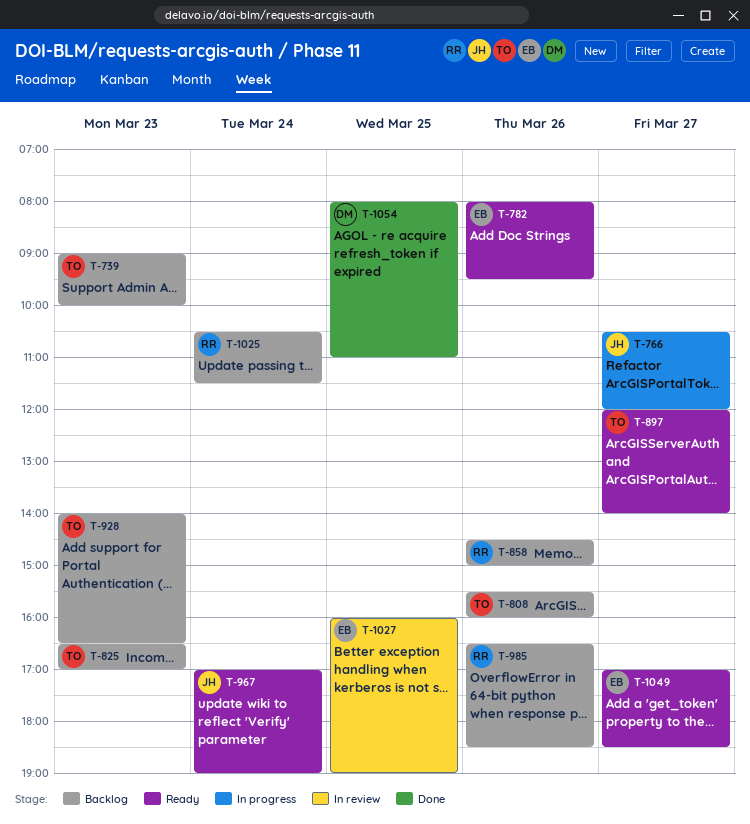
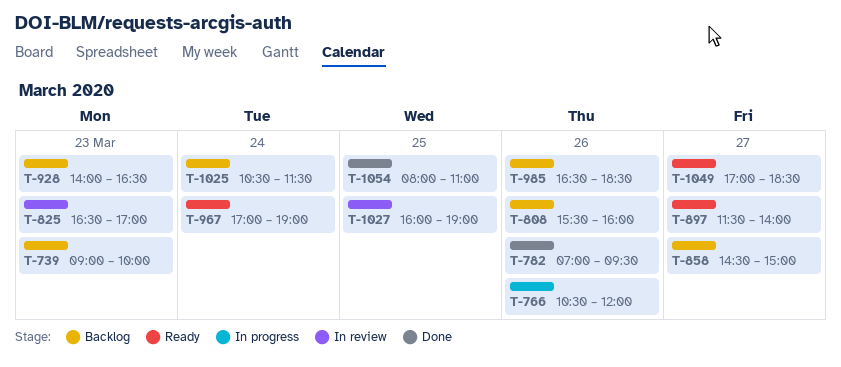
T-766, day: Mar 27 -> Mar 26
T-782, status: Ready -> Done
T-782, begins: 08:00 -> 07:00
T-825, status: Backlog -> In review
T-858, day: Mar 26 -> Mar 27
T-897, begins: 12:00 -> 11:30

